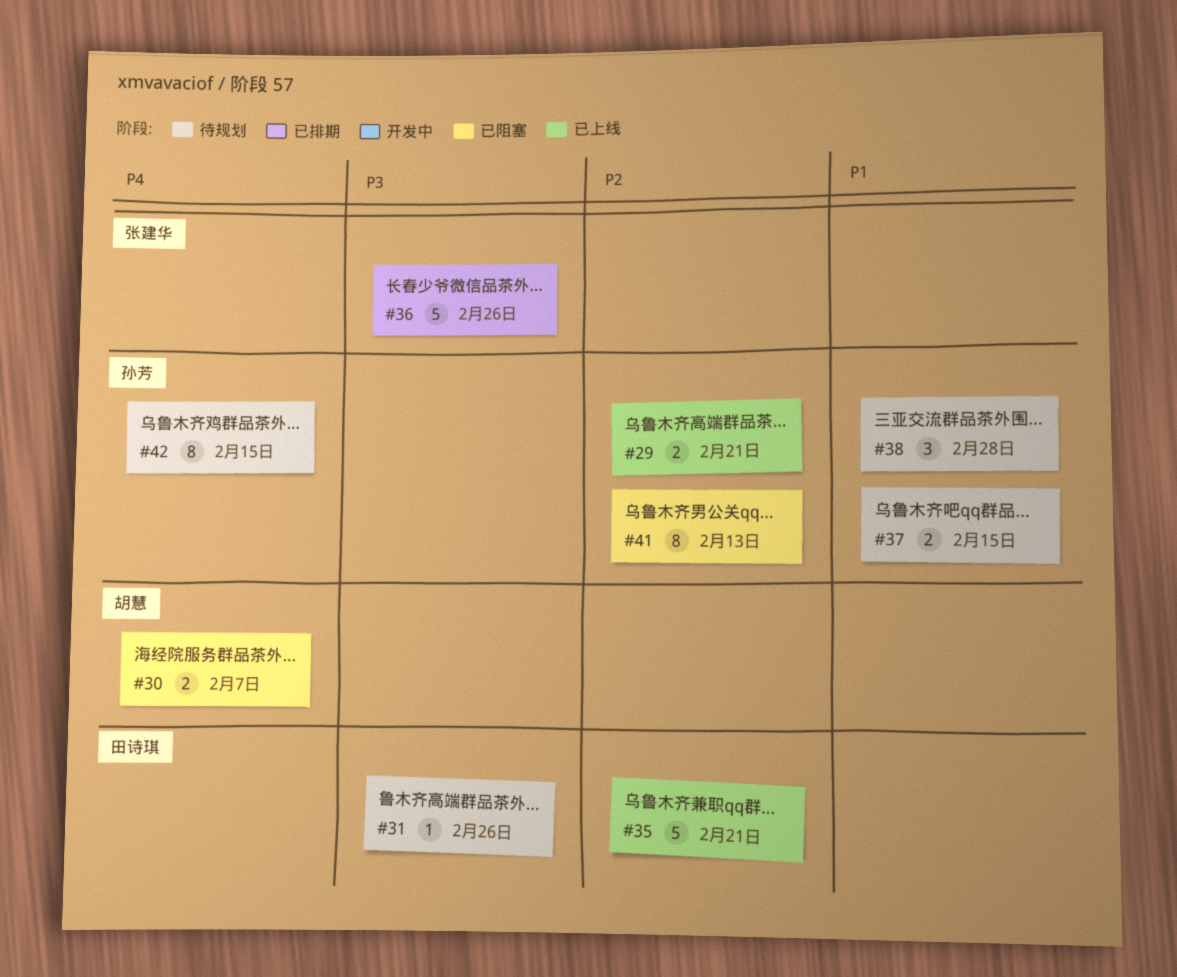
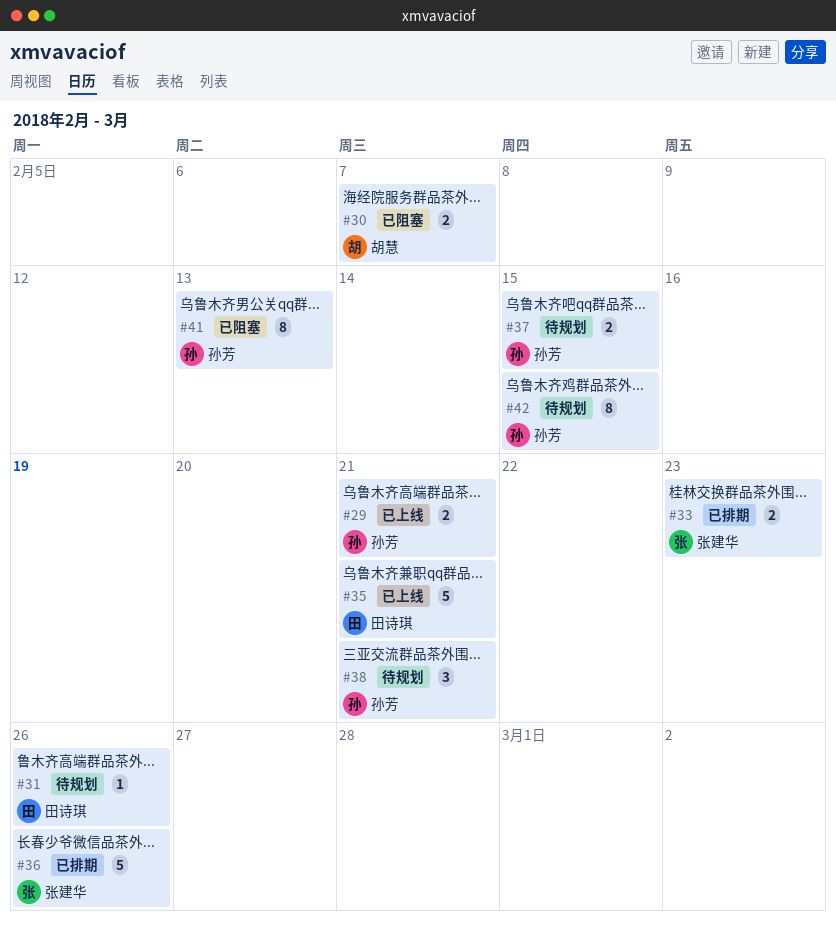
#33: none -> present
#38, due: Feb 28 -> Feb 21

